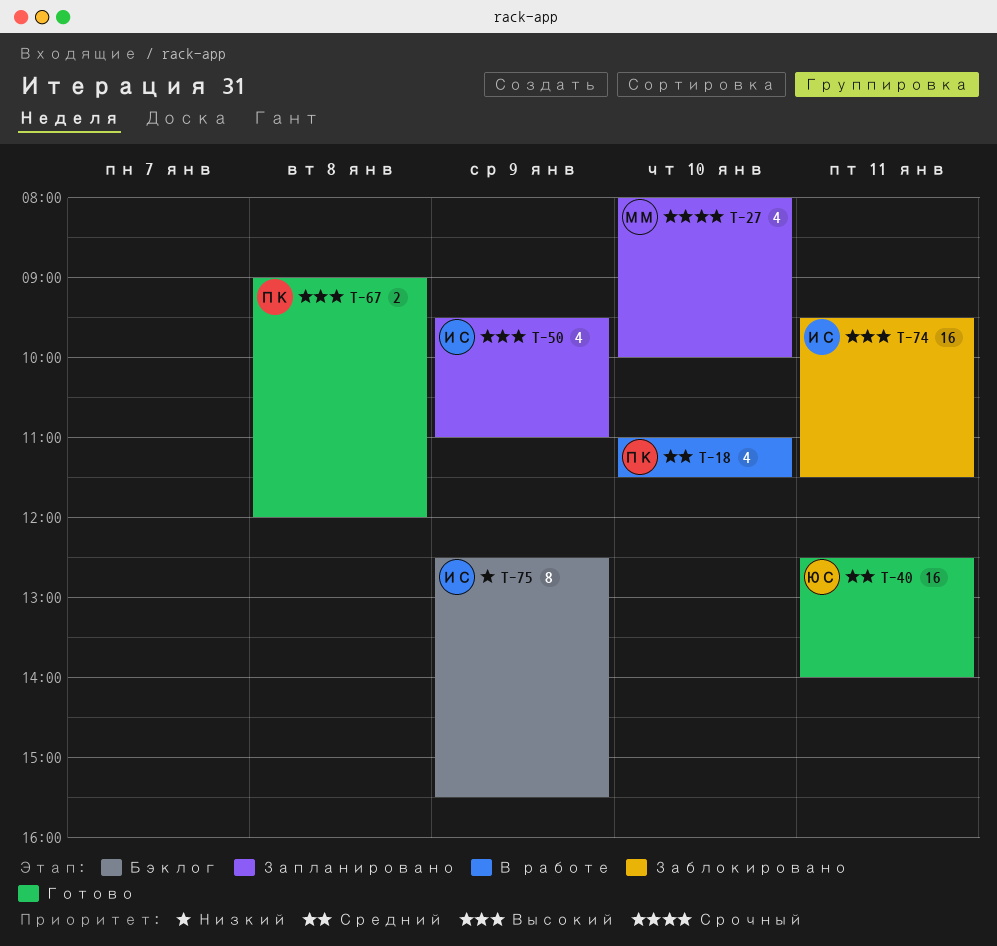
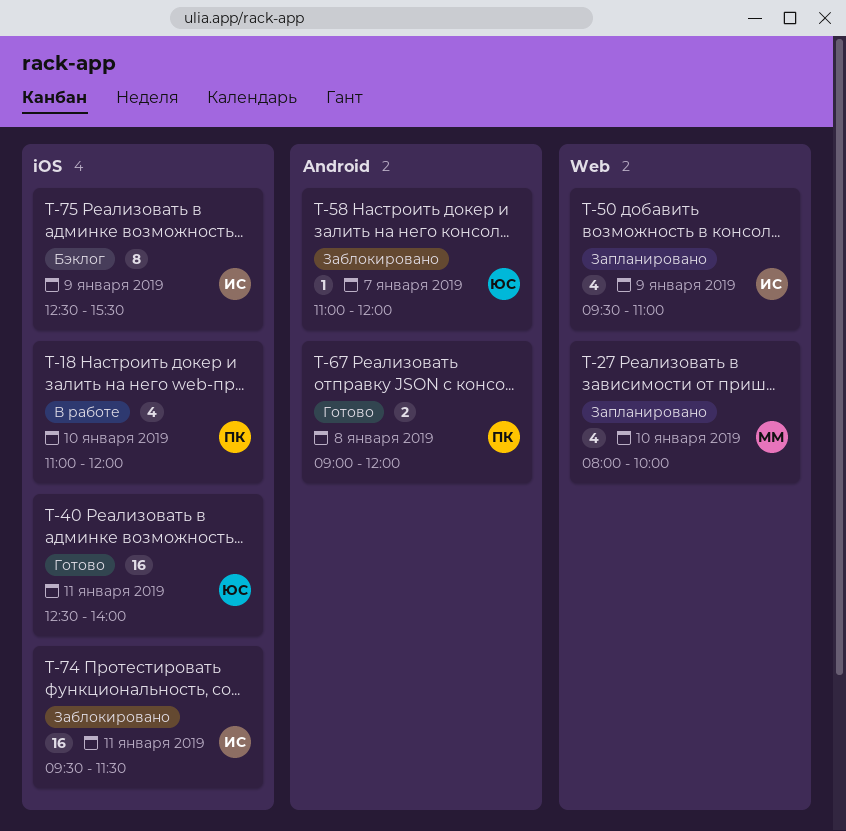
T-18, ends: 11:30 -> 12:00
T-58: none -> present

